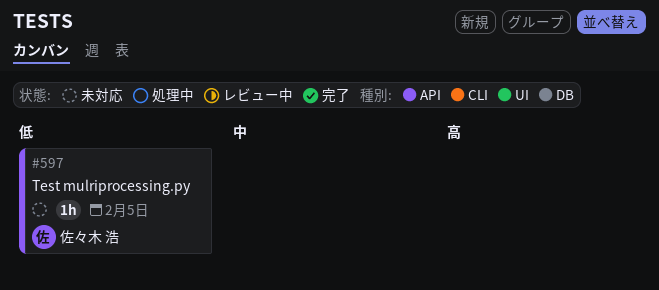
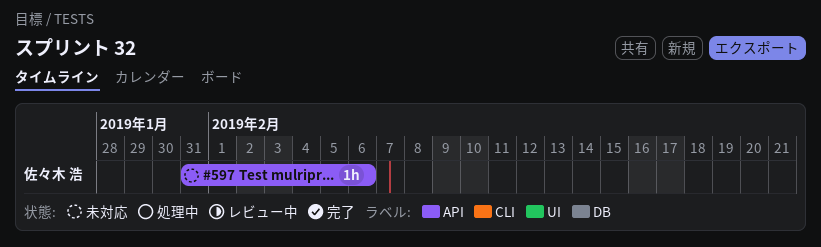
#597, due: Feb 5 -> Feb 6

